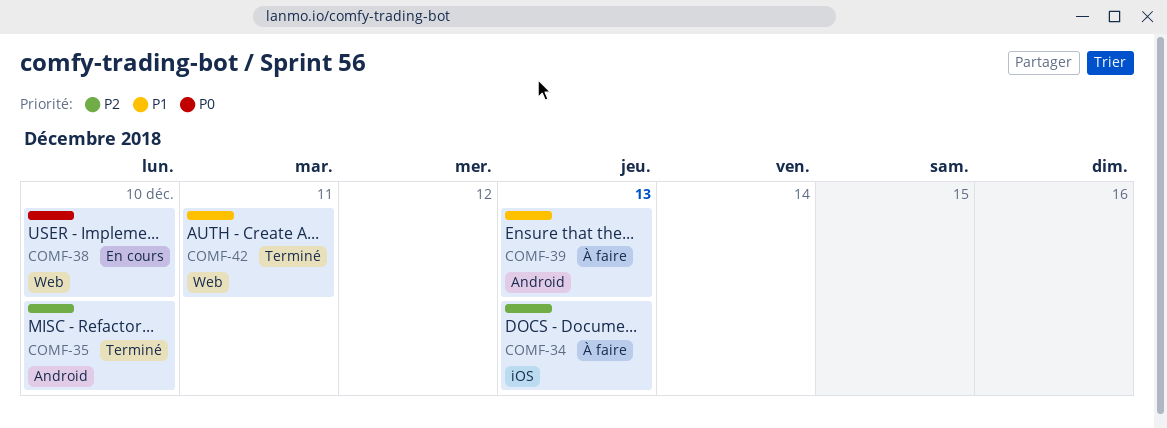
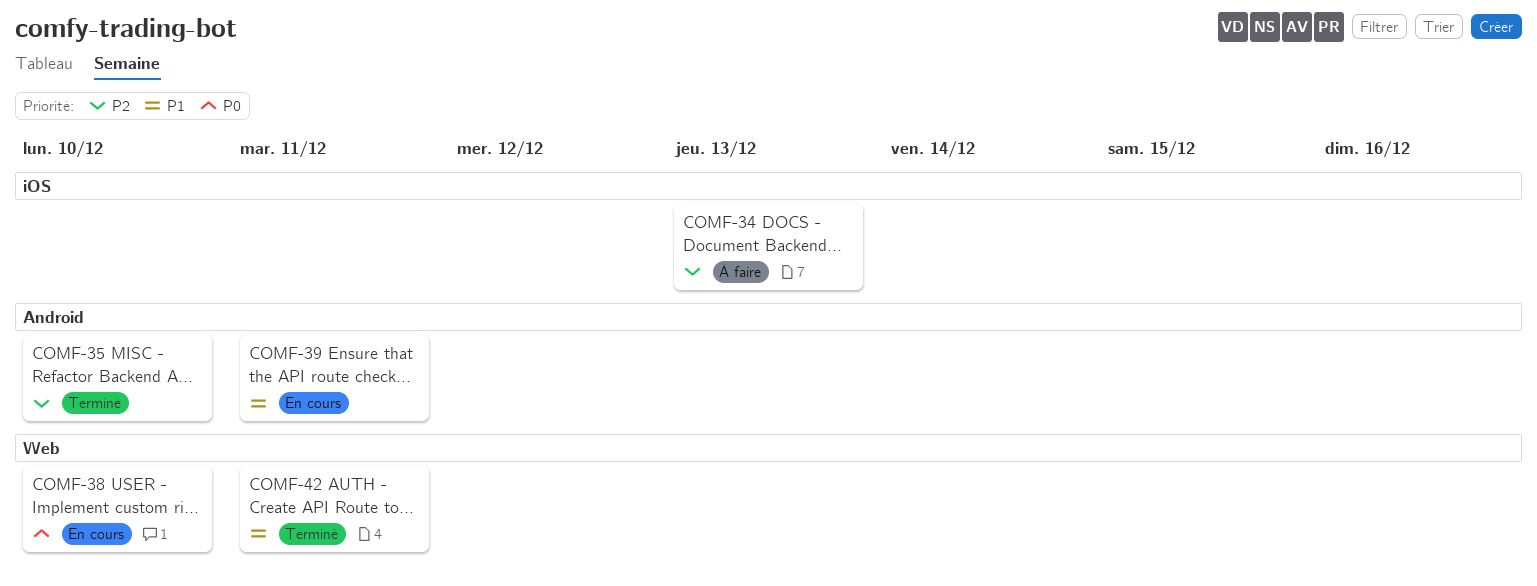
COMF-39, status: À faire -> En cours
COMF-39, due: Dec 13 -> Dec 11

